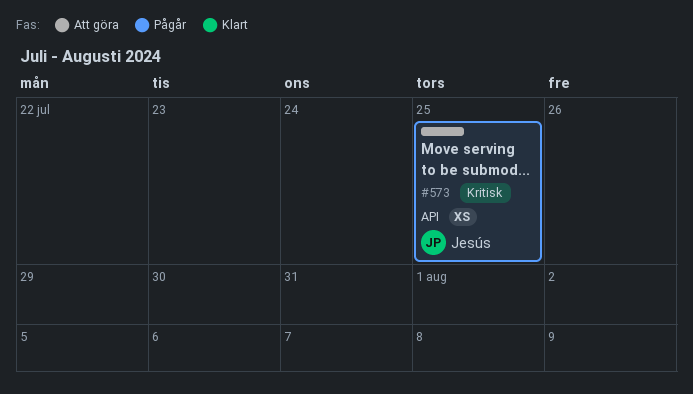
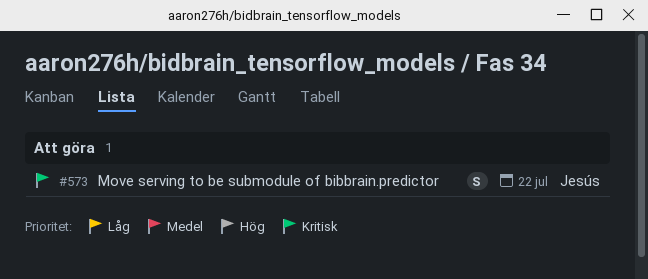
#573, estimate: XS -> S
#573, due: Jul 25 -> Jul 22

